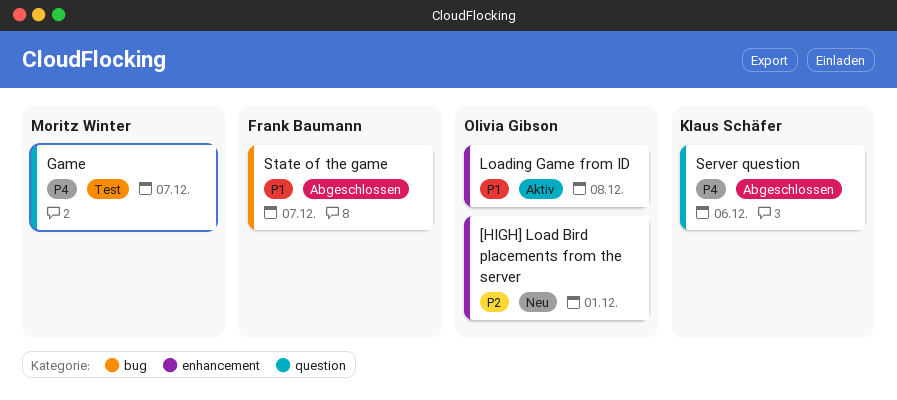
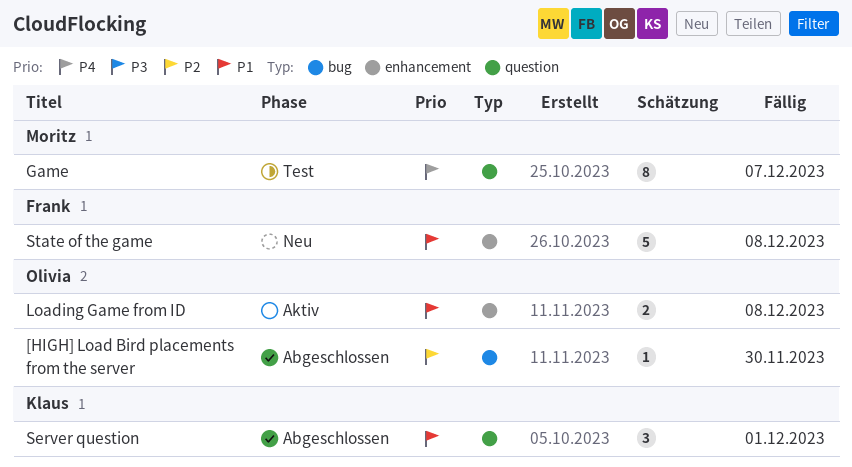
[HIGH] Load Bird placements from the server, status: Neu -> Abgeschlossen
[HIGH] Load Bird placements from the server, label: enhancement -> bug
[HIGH] Load Bird placements from the server, due: Dec 1 -> Nov 30
Server question, priority: P4 -> P1
Server question, due: Dec 6 -> Dec 1
State of the game, status: Abgeschlossen -> Neu
State of the game, label: bug -> enhancement
State of the game, due: Dec 7 -> Dec 8

